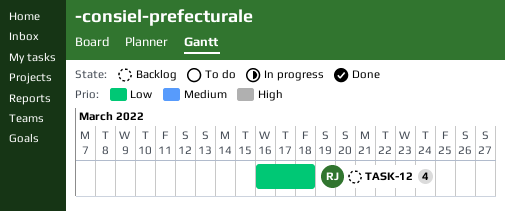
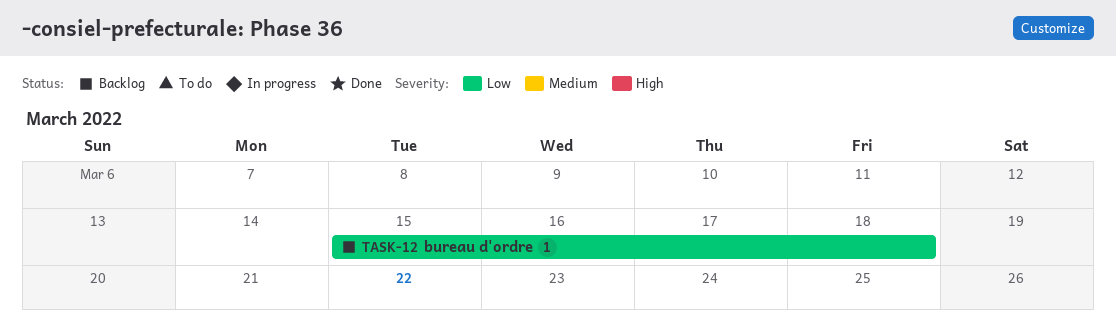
TASK-12, estimate: 4 -> 1
TASK-12, start: Mar 16 -> Mar 15

